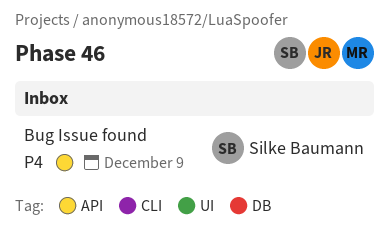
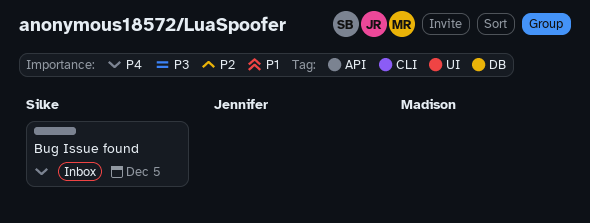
Bug Issue found, due: Dec 9 -> Dec 5

